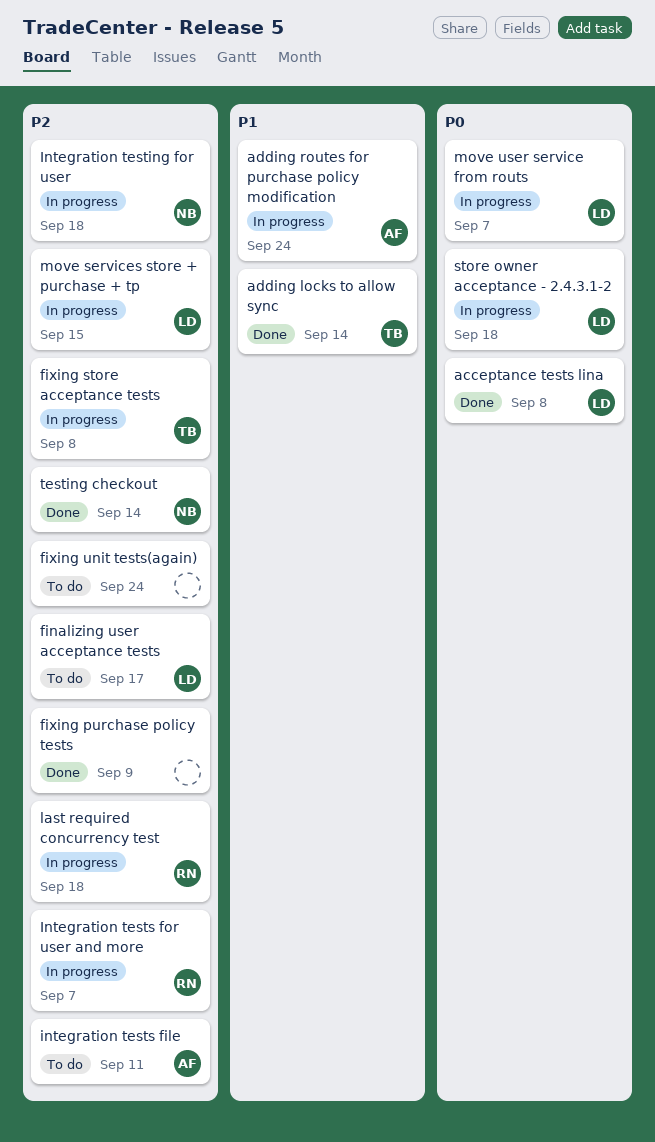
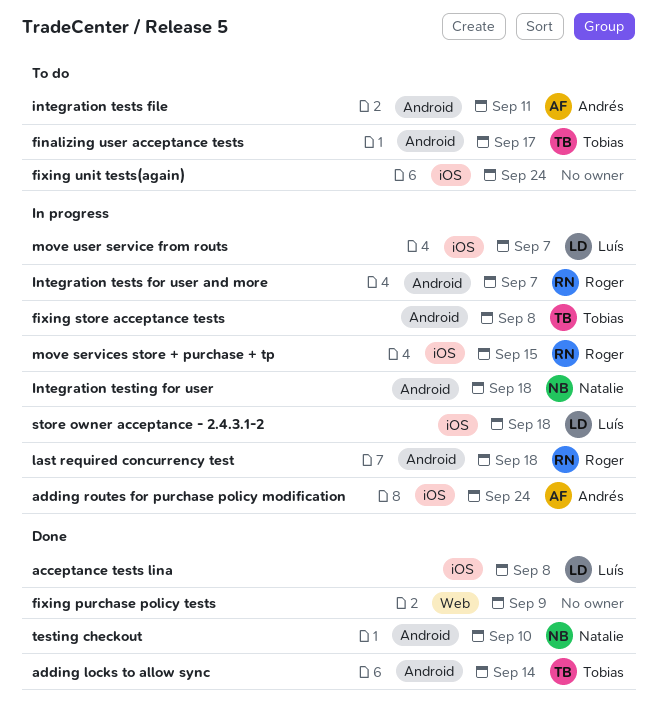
finalizing user acceptance tests, owner: Luís -> Tobias
move services store + purchase + tp, owner: Luís -> Roger
testing checkout, due: Sep 14 -> Sep 10

